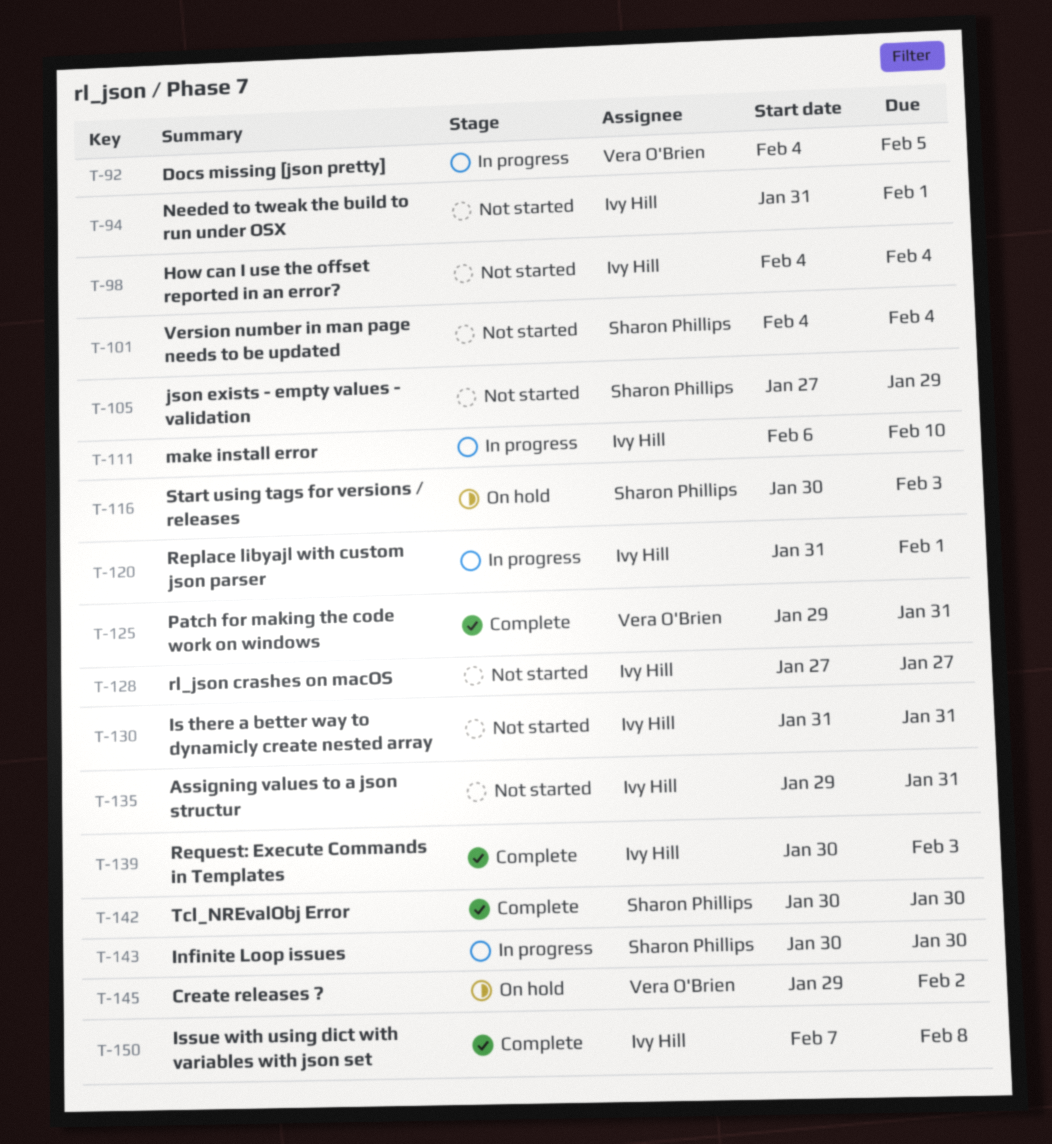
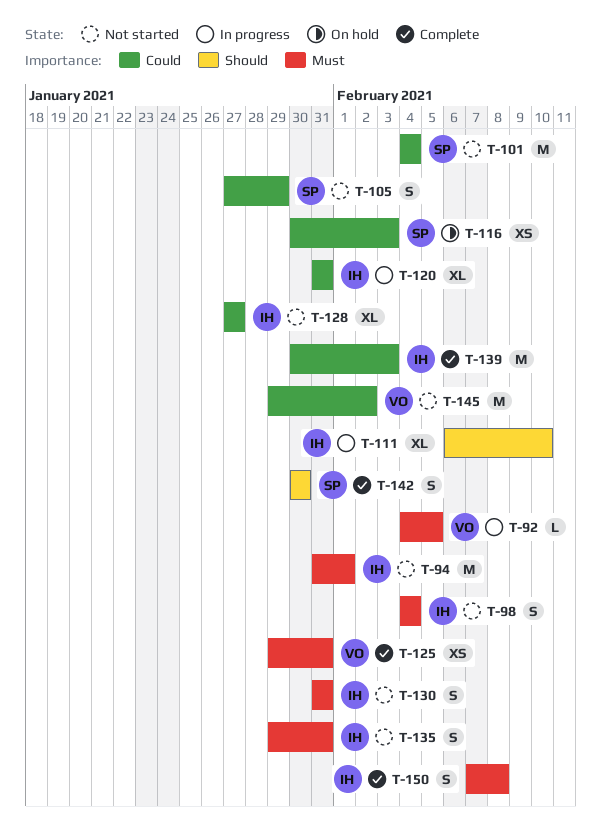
T-120, due: Feb 1 -> Jan 31
T-143: present -> none
T-145, status: On hold -> Not started

